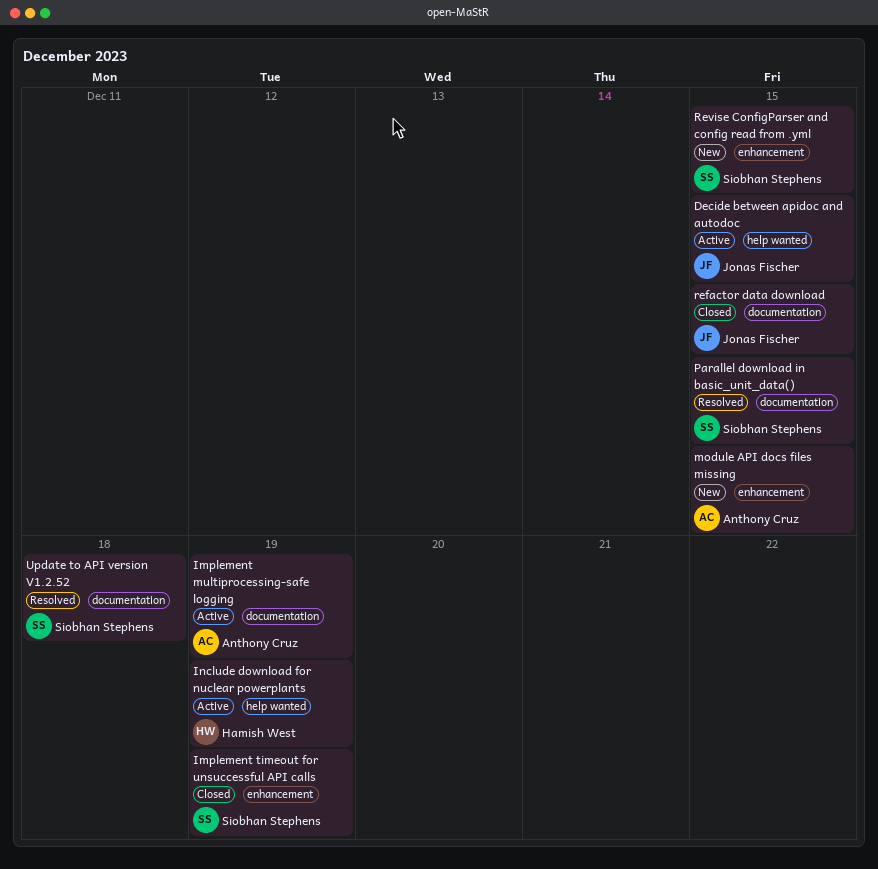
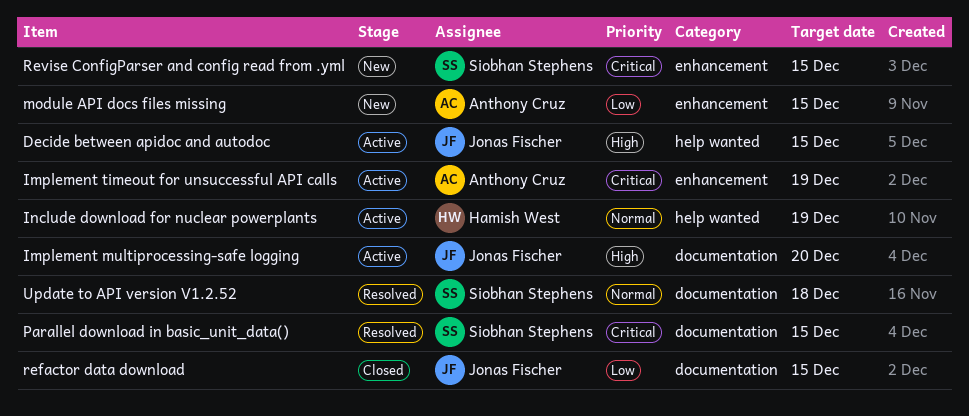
Implement multiprocessing-safe logging, owner: Anthony Cruz -> Jonas Fischer
Implement multiprocessing-safe logging, due: Dec 19 -> Dec 20
Implement timeout for unsuccessful API calls, status: Closed -> Active
Implement timeout for unsuccessful API calls, owner: Siobhan Stephens -> Anthony Cruz

